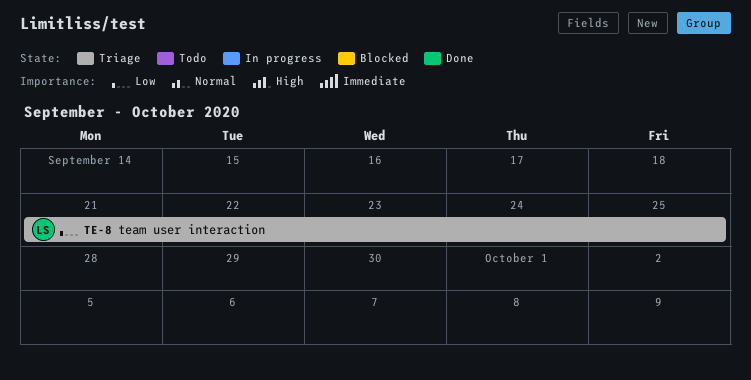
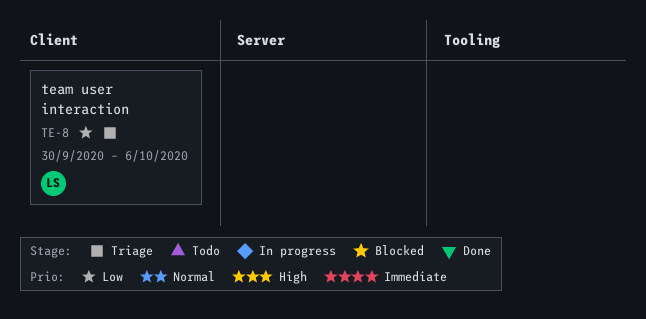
TE-8, start: Sep 21 -> Sep 30
TE-8, due: Sep 25 -> Oct 6

